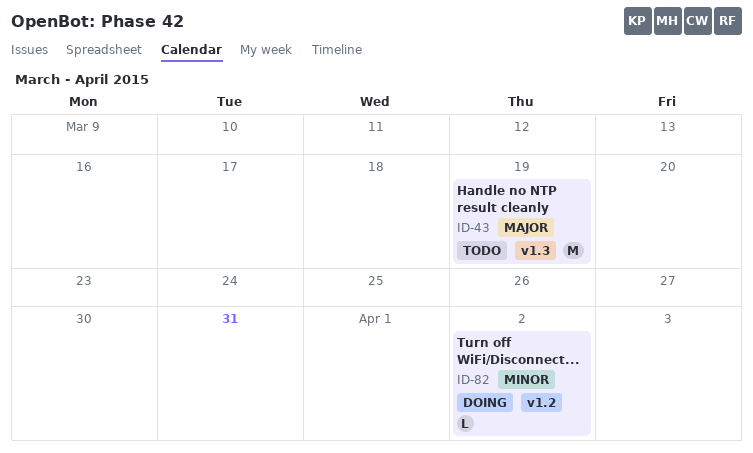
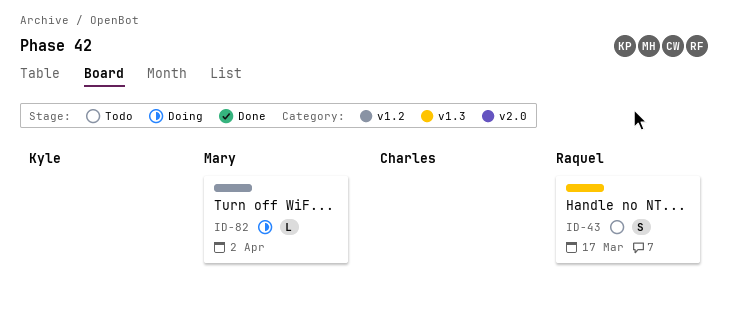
ID-43, estimate: M -> S
ID-43, due: Mar 19 -> Mar 17

